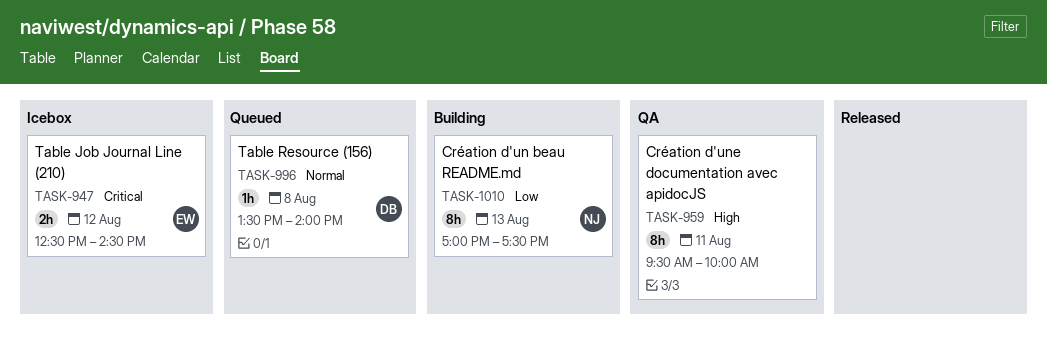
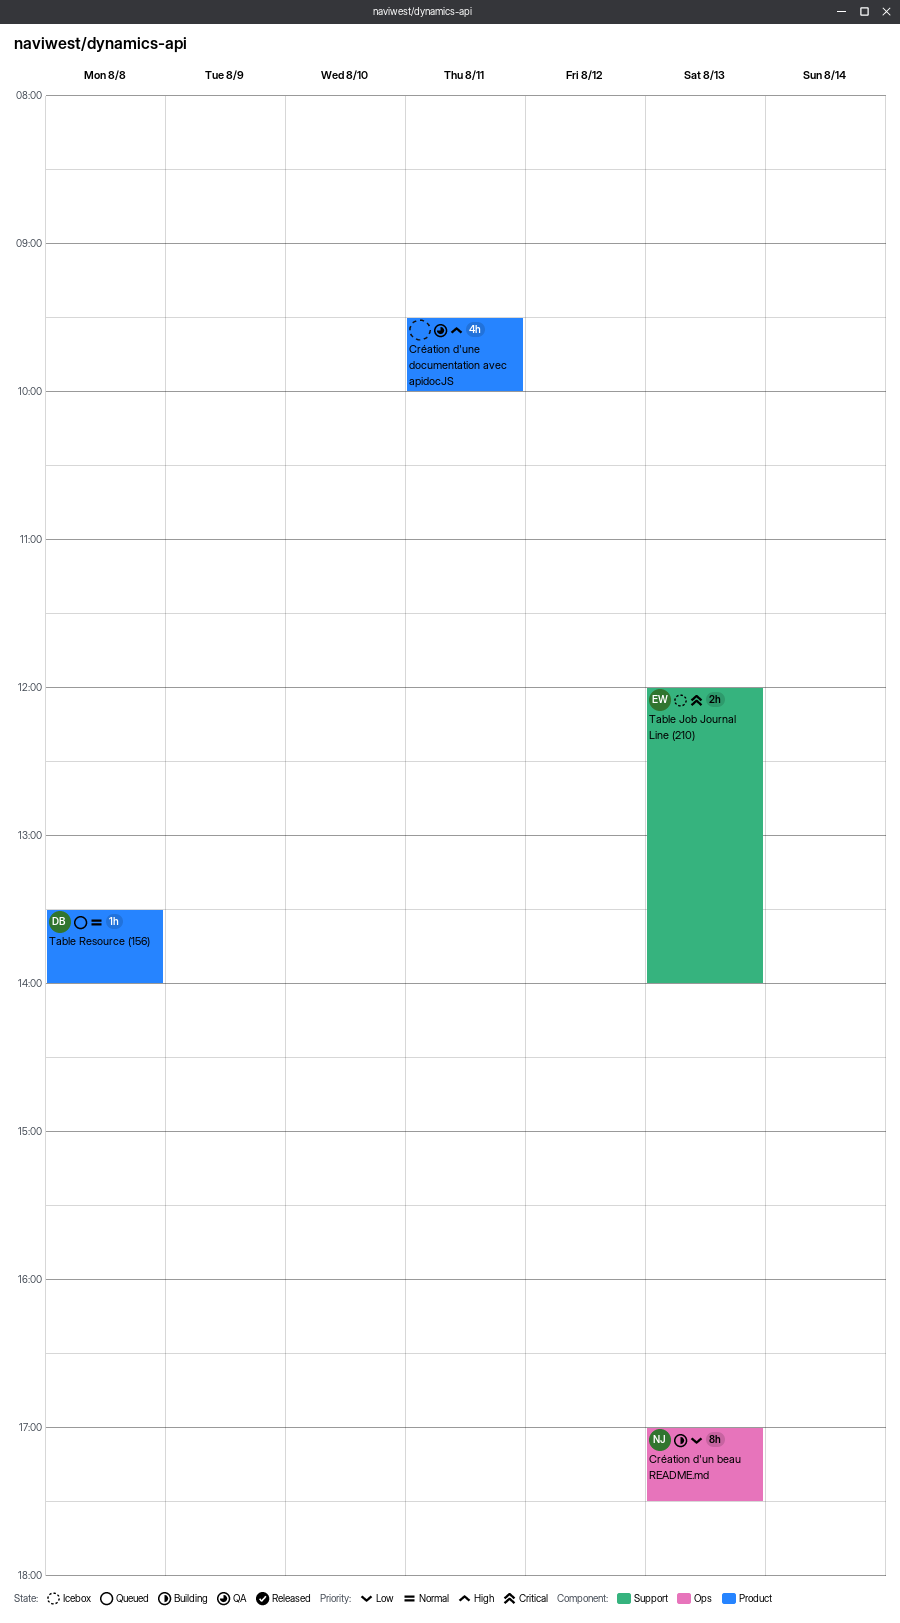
Création d'une documentation avec apidocJS, estimate: 8h -> 4h
Table Job Journal Line (210), day: Aug 12 -> Aug 13
Table Job Journal Line (210), begins: 12:30 -> 12:00
Table Job Journal Line (210), ends: 14:30 -> 14:00

